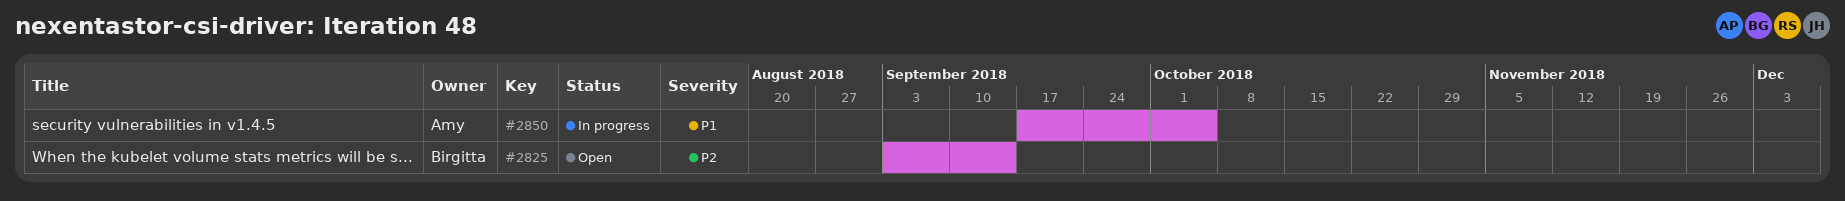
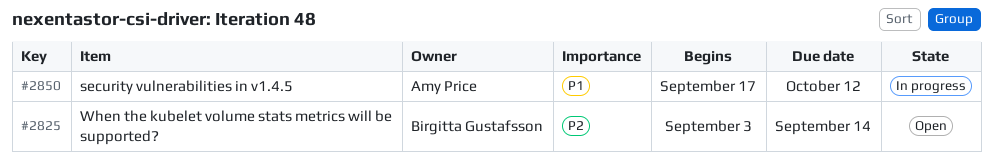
#2850, due: Oct 5 -> Oct 12

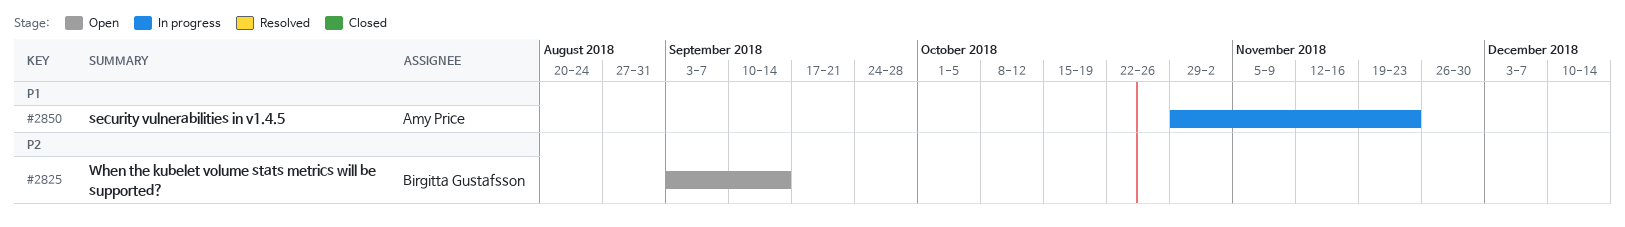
#2850, start: Sep 17 -> Oct 29
#2850, due: Oct 12 -> Nov 23

